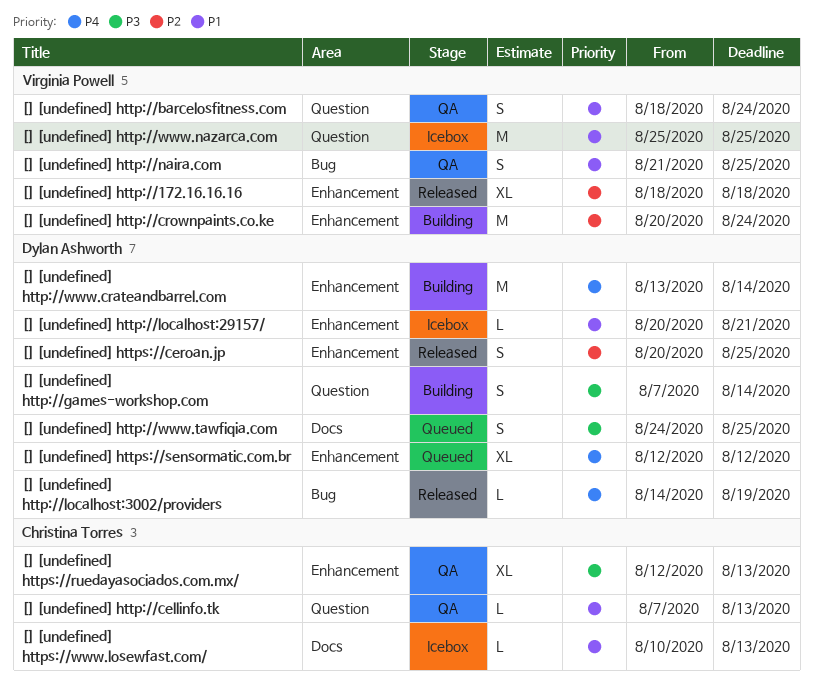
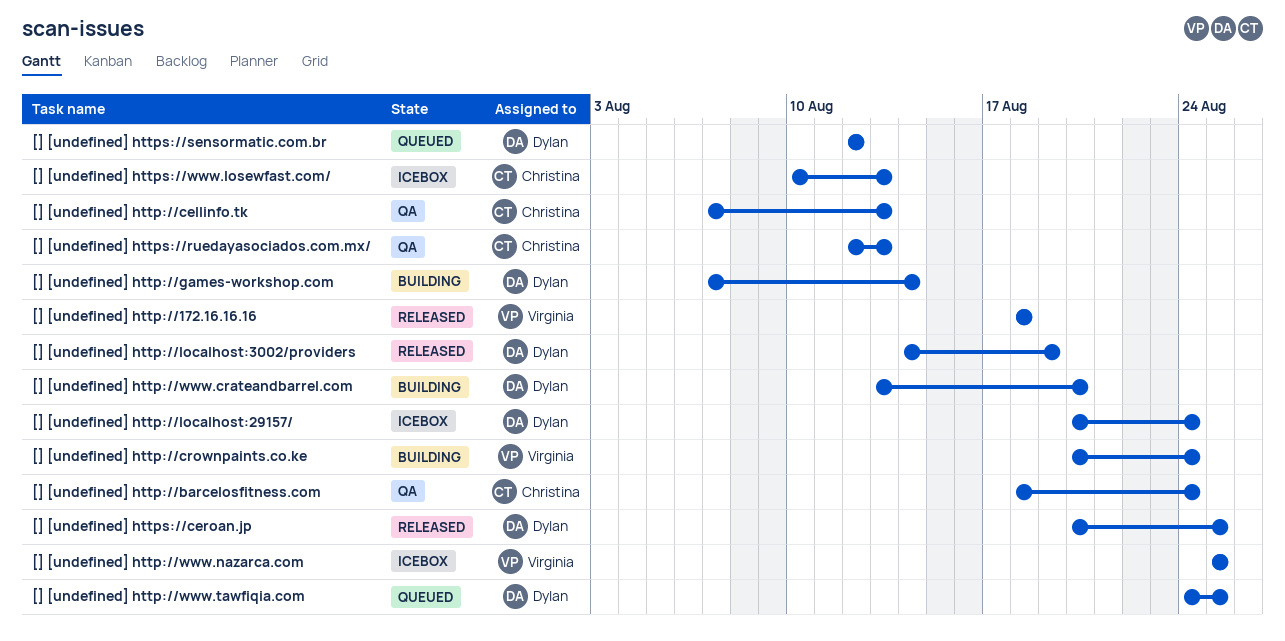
[] [undefined] http://barcelosfitness.com, owner: Virginia Powell -> Christina Torres
[] [undefined] http://localhost:29157/, due: Aug 21 -> Aug 24
[] [undefined] http://naira.com: present -> none
[] [undefined] http://www.crateandbarrel.com, due: Aug 14 -> Aug 20

